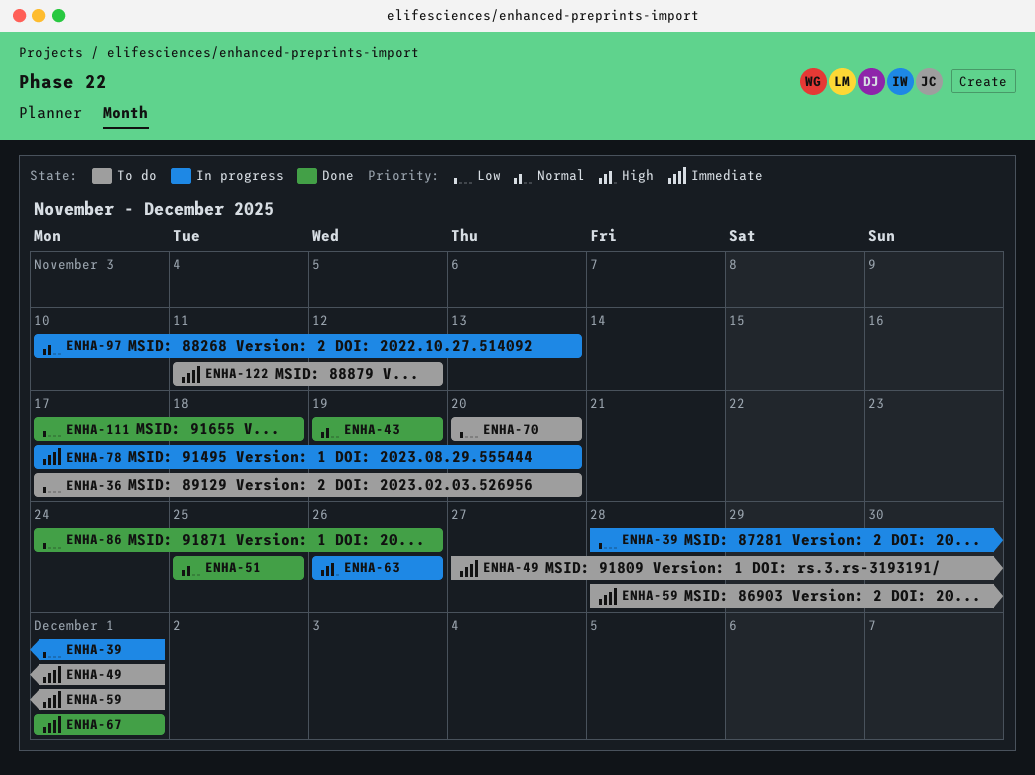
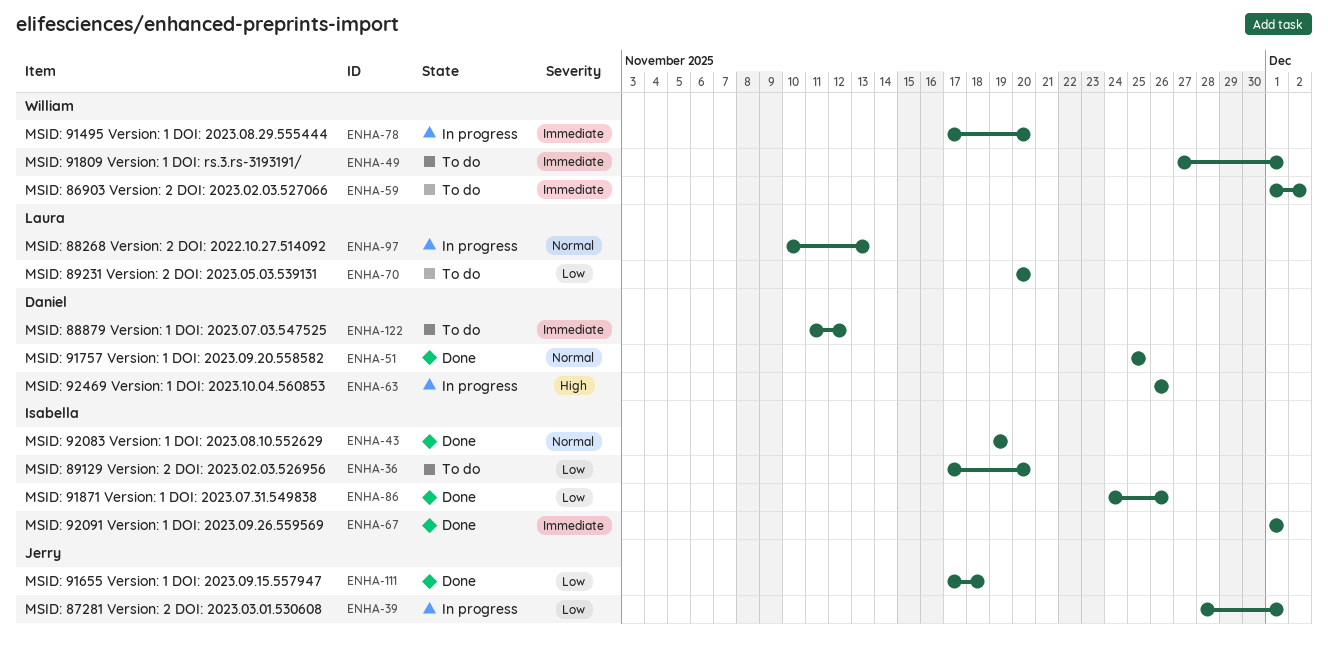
ENHA-59, start: Nov 28 -> Dec 1
ENHA-59, due: Dec 1 -> Dec 2

